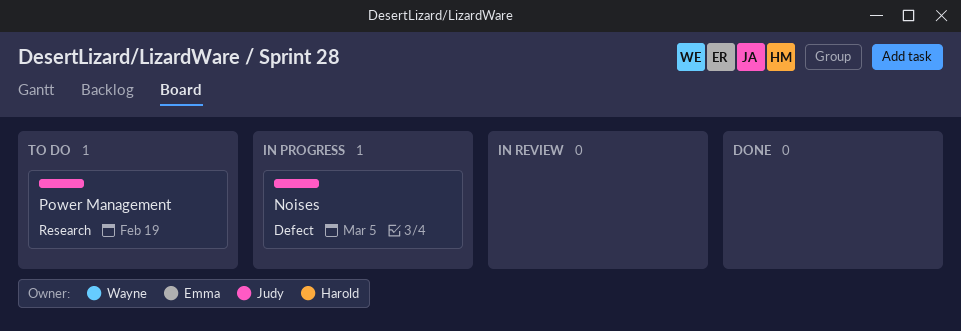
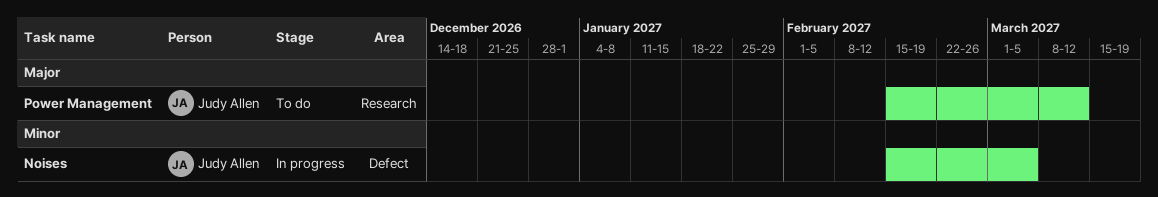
Power Management, due: Feb 19 -> Mar 12

